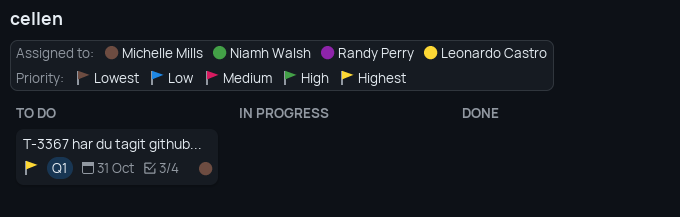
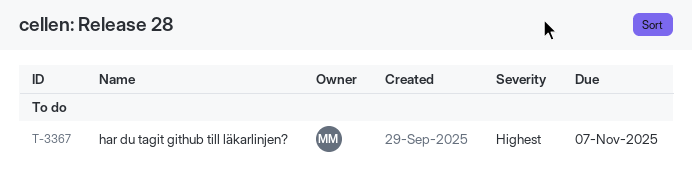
T-3367, due: Oct 31 -> Nov 7

